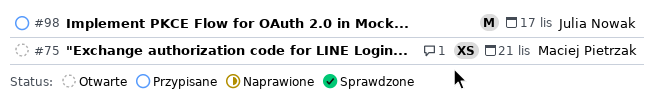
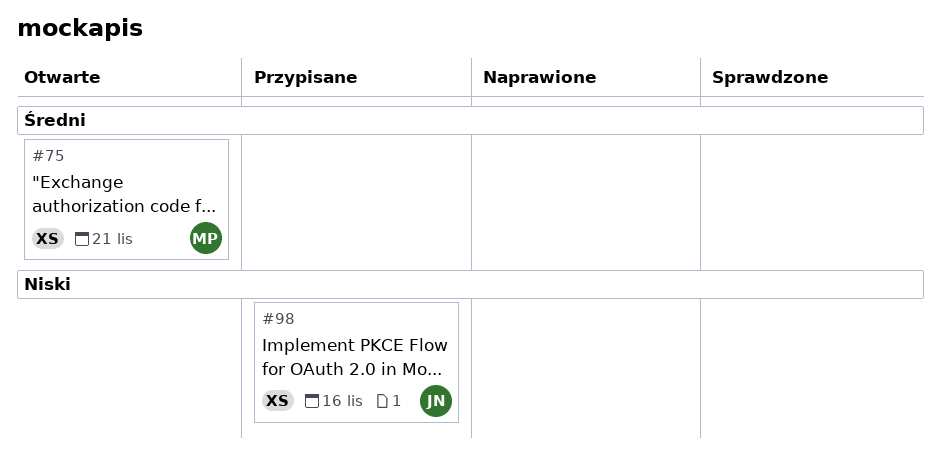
#98, estimate: M -> XS
#98, due: Nov 17 -> Nov 16

